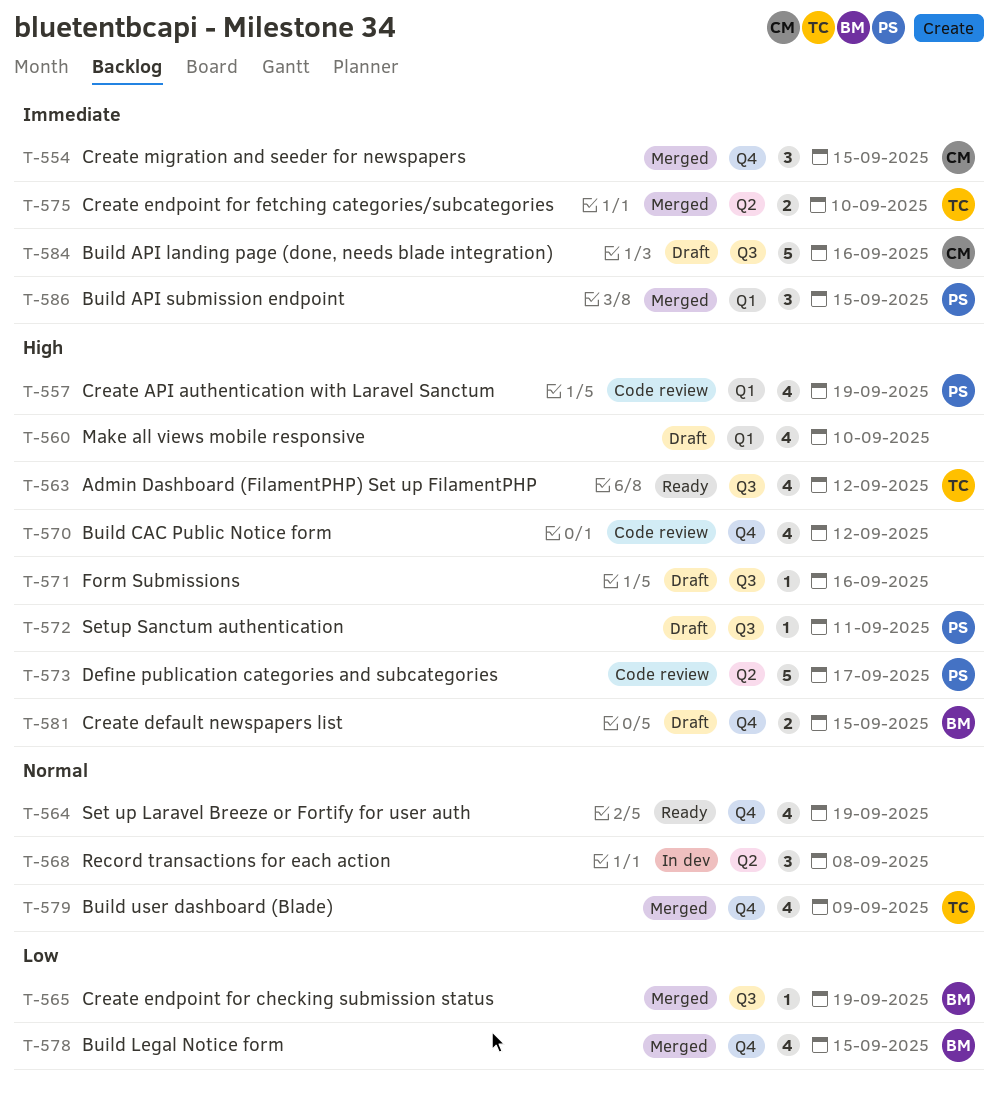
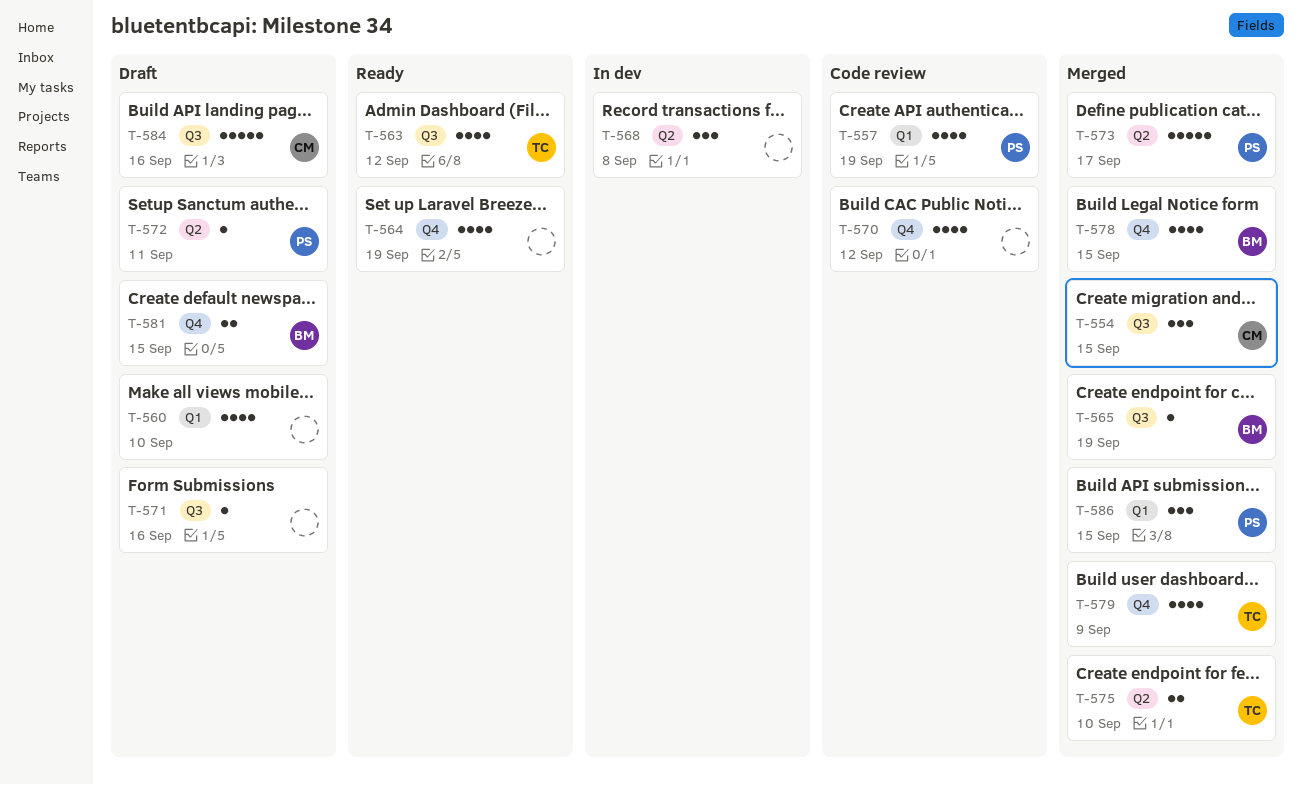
T-554, label: Q4 -> Q3
T-572, label: Q3 -> Q2
T-573, status: Code review -> Merged

